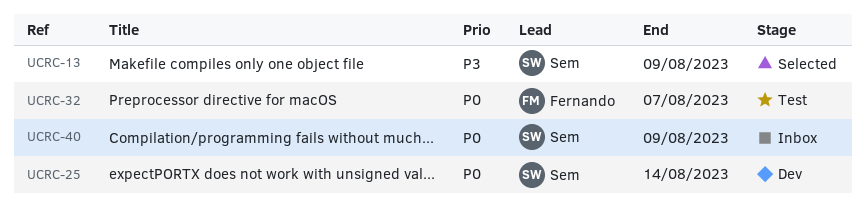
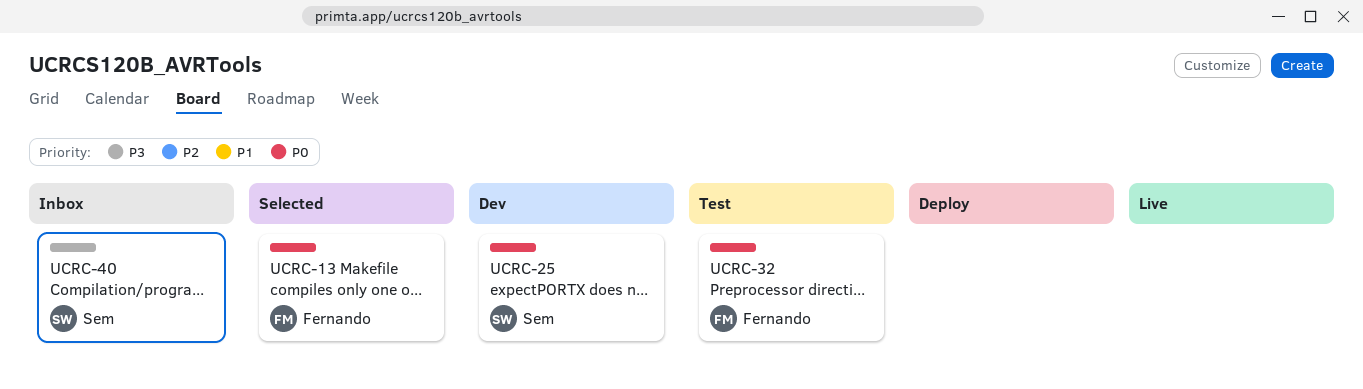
UCRC-13, owner: Sem -> Fernando
UCRC-13, priority: P3 -> P0
UCRC-40, priority: P0 -> P3

